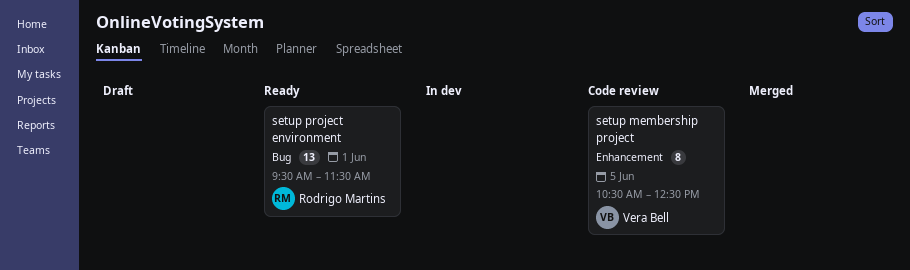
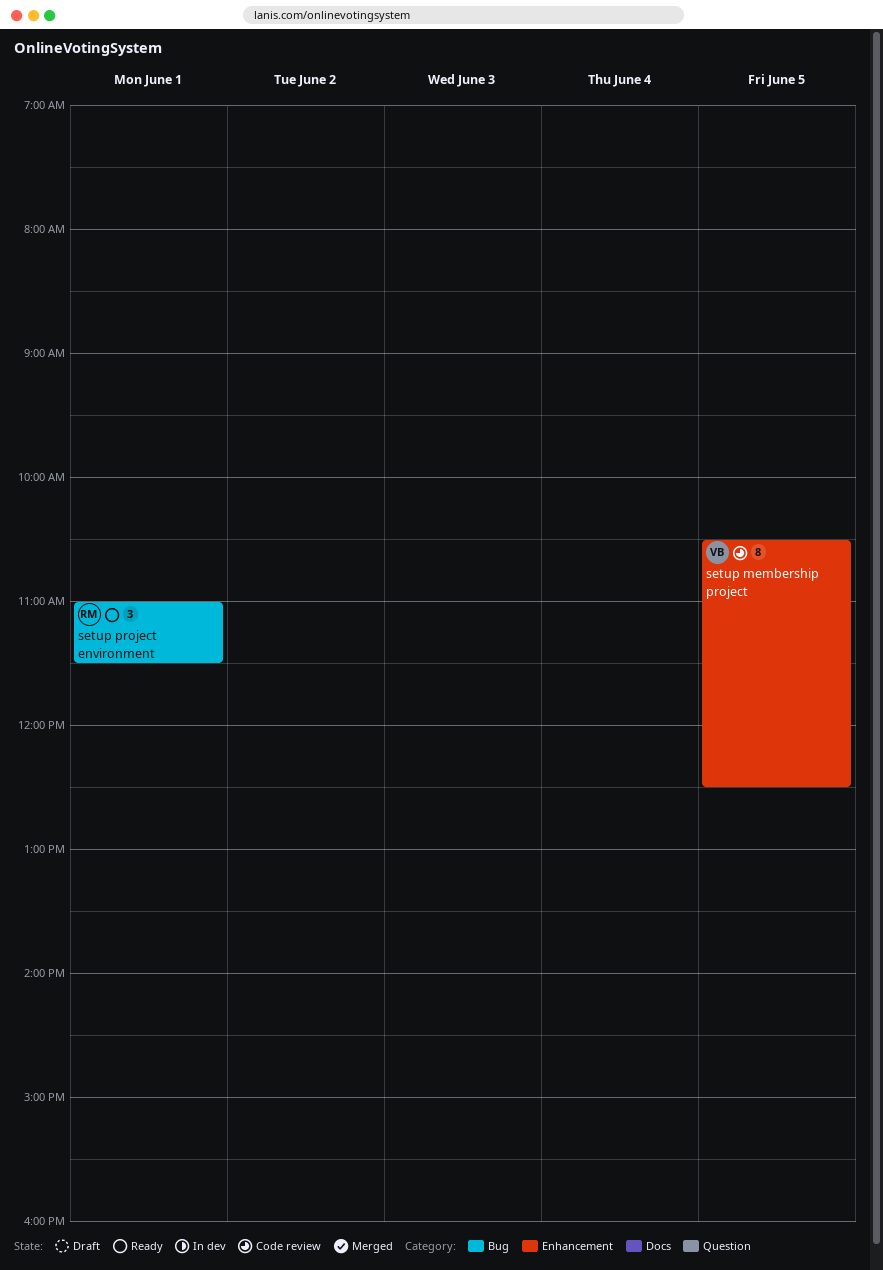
setup project environment, estimate: 13 -> 3
setup project environment, begins: 09:30 -> 11:00

